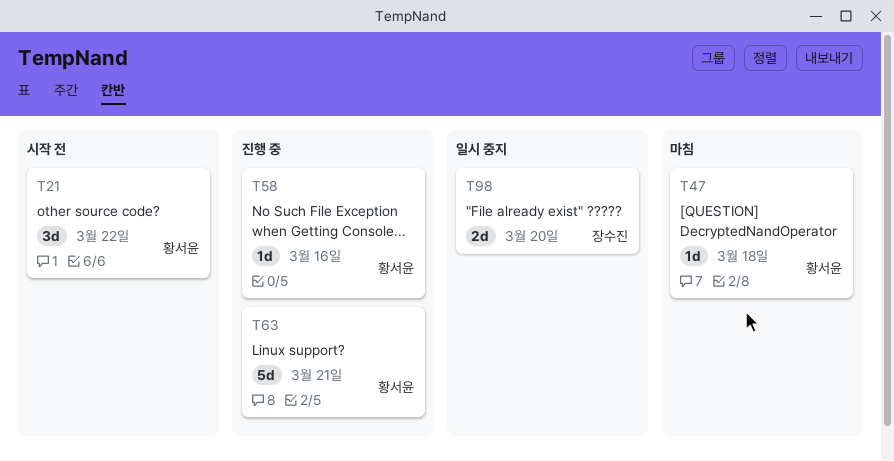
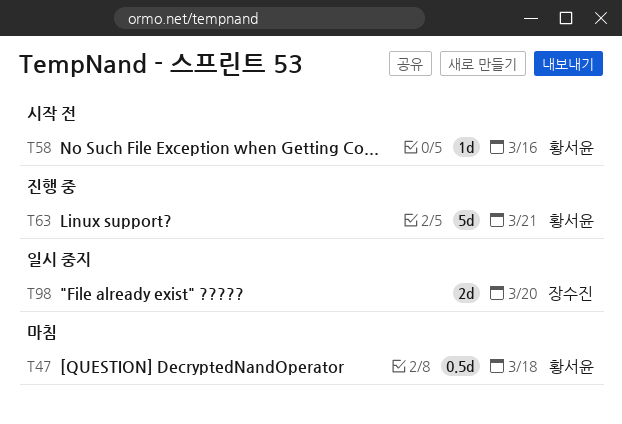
T21: present -> none
T47, estimate: 1d -> 0.5d
T58, status: 진행 중 -> 시작 전

